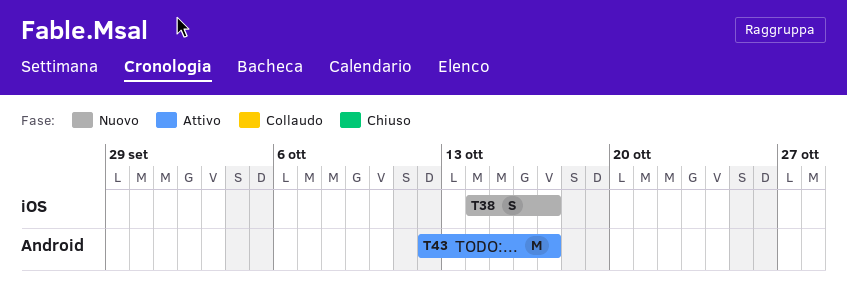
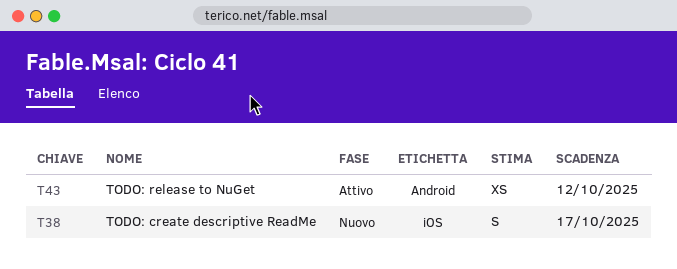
T43, estimate: M -> XS
T43, due: Oct 17 -> Oct 12

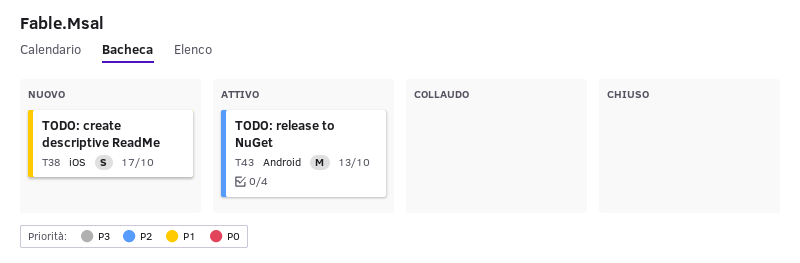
T43, estimate: XS -> M
T43, due: Oct 12 -> Oct 13

